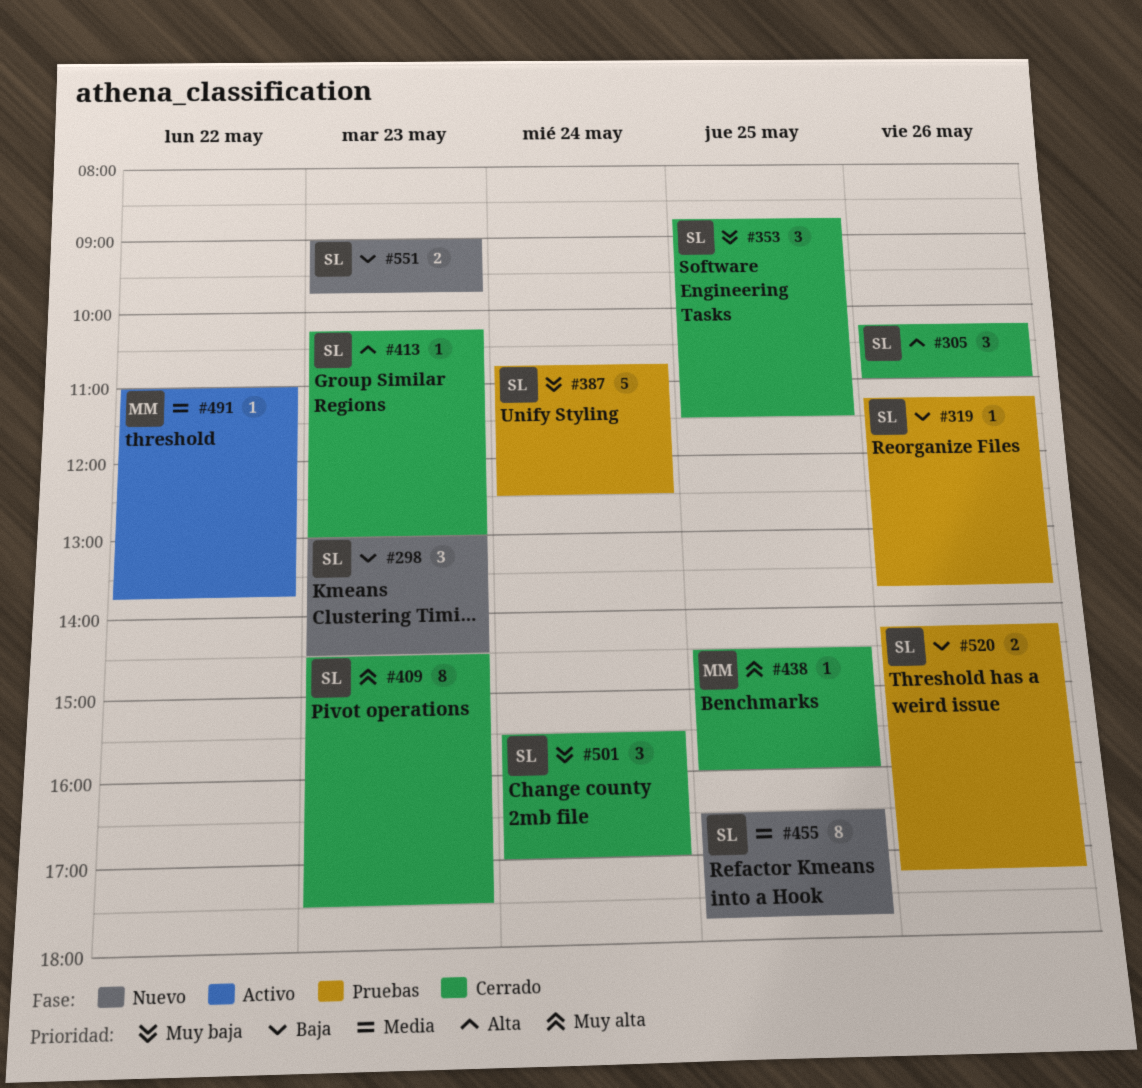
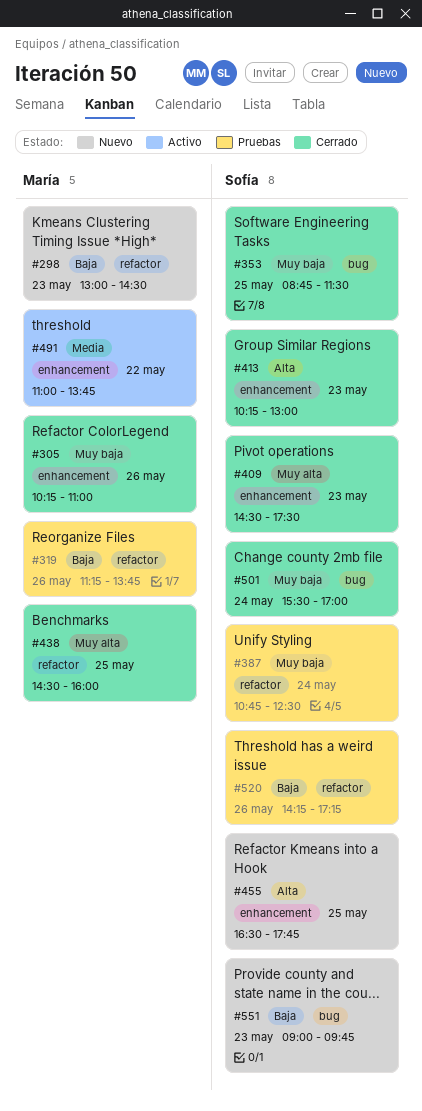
#298, owner: Sofía -> María
#305, owner: Sofía -> María
#305, priority: Alta -> Muy baja
#319, owner: Sofía -> María
#455, priority: Media -> Alta

